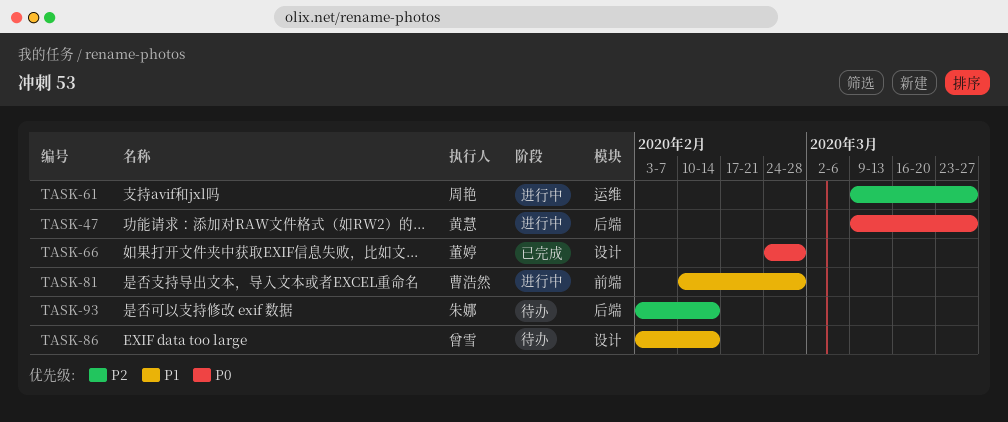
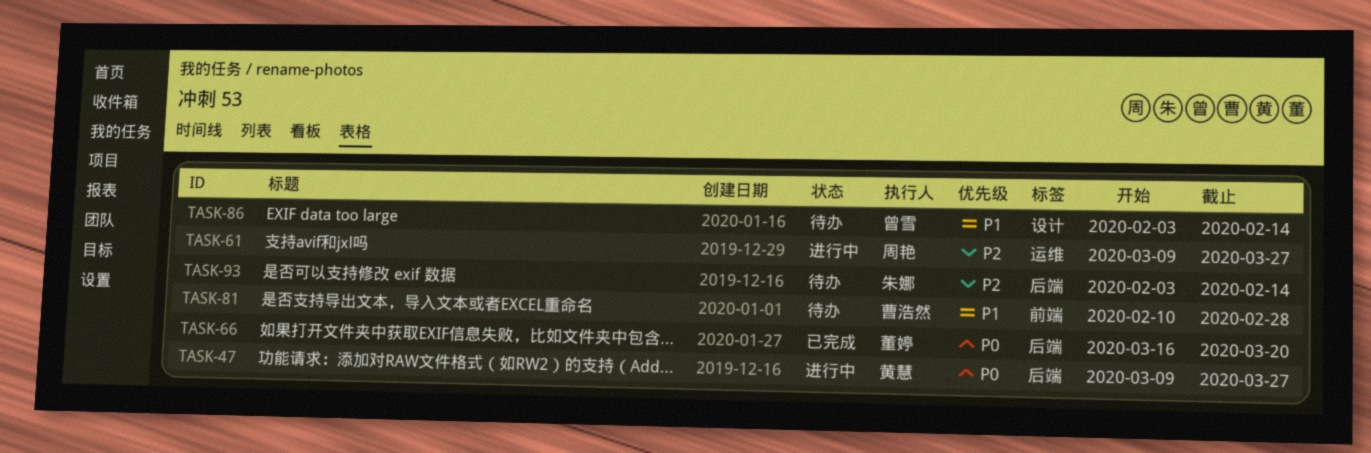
TASK-66, label: 设计 -> 后端
TASK-66, start: Feb 24 -> Mar 16
TASK-66, due: Feb 28 -> Mar 20
TASK-81, status: 进行中 -> 待办

